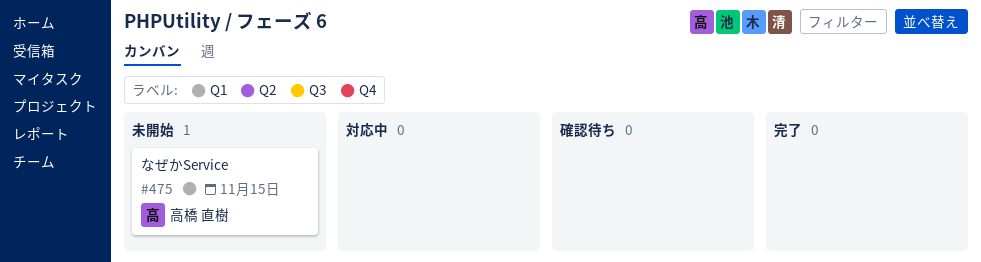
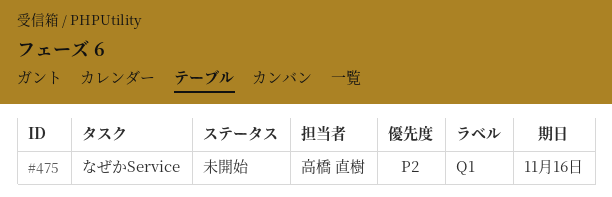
#475, due: Nov 15 -> Nov 16

